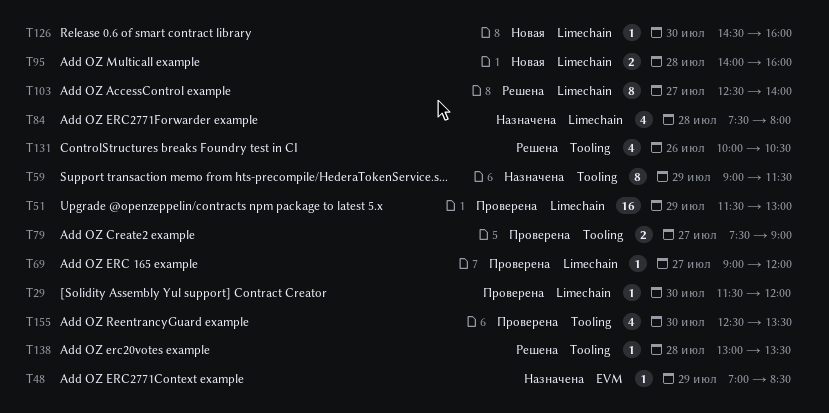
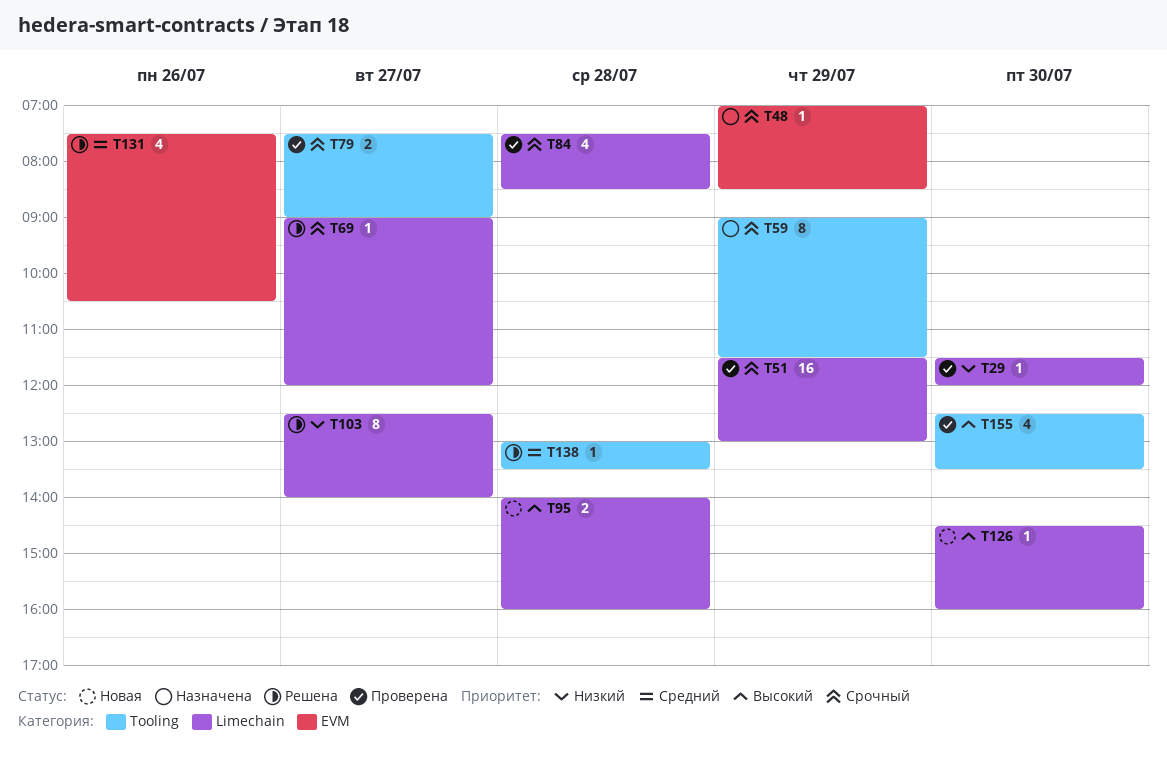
T69, status: Проверена -> Решена
T84, status: Назначена -> Проверена
T84, ends: 08:00 -> 08:30
T131, label: Tooling -> EVM
T131, begins: 10:00 -> 07:30

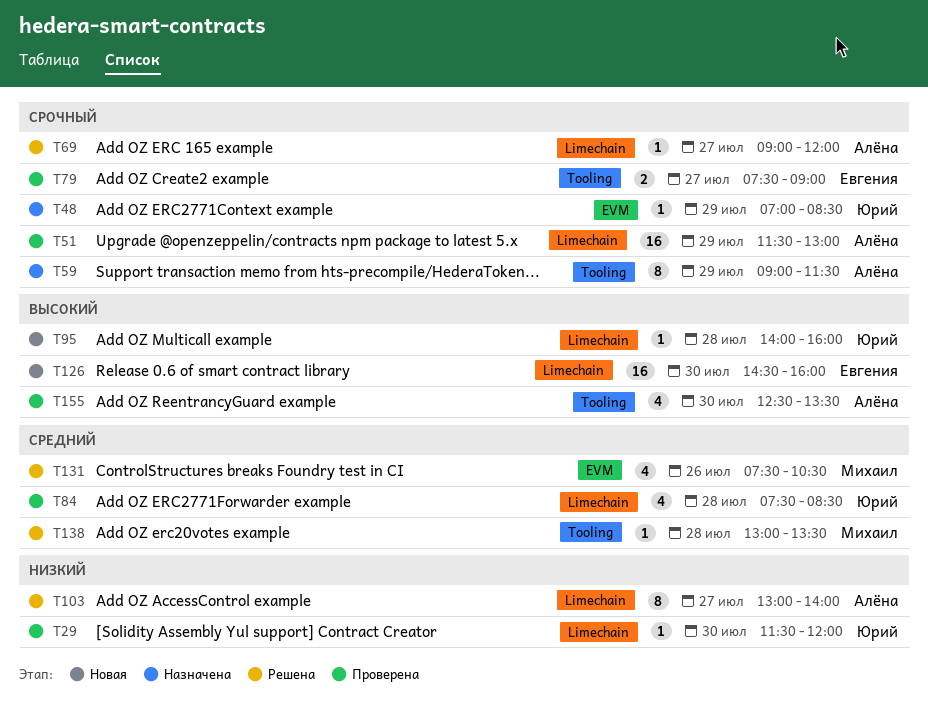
T84, priority: Срочный -> Средний
T95, estimate: 2 -> 1
T103, begins: 12:30 -> 13:00
T126, estimate: 1 -> 16

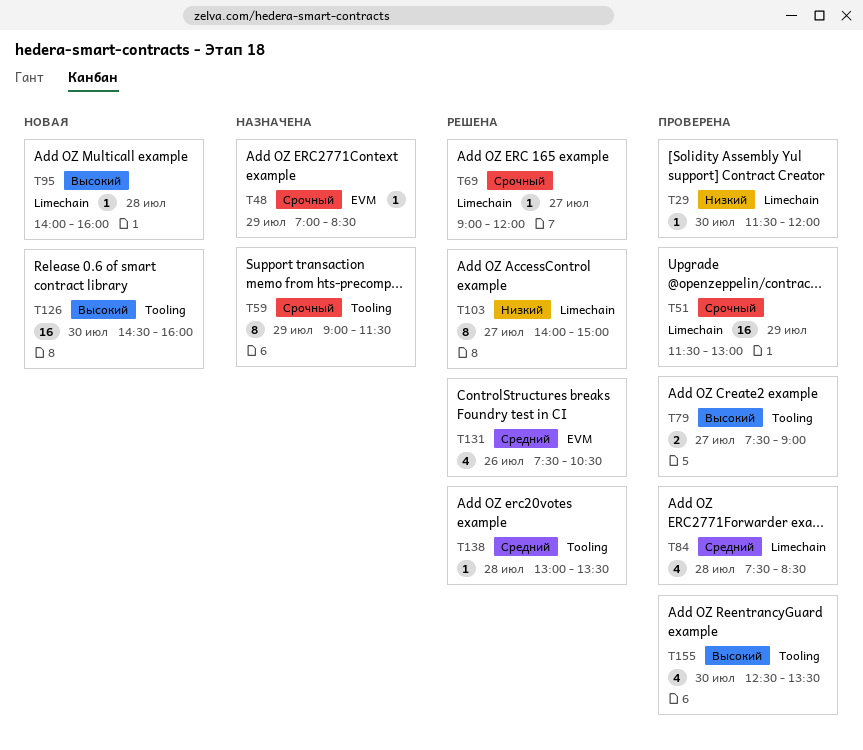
T79, priority: Срочный -> Высокий
T103, begins: 13:00 -> 14:00
T103, ends: 14:00 -> 15:00
T126, label: Limechain -> Tooling

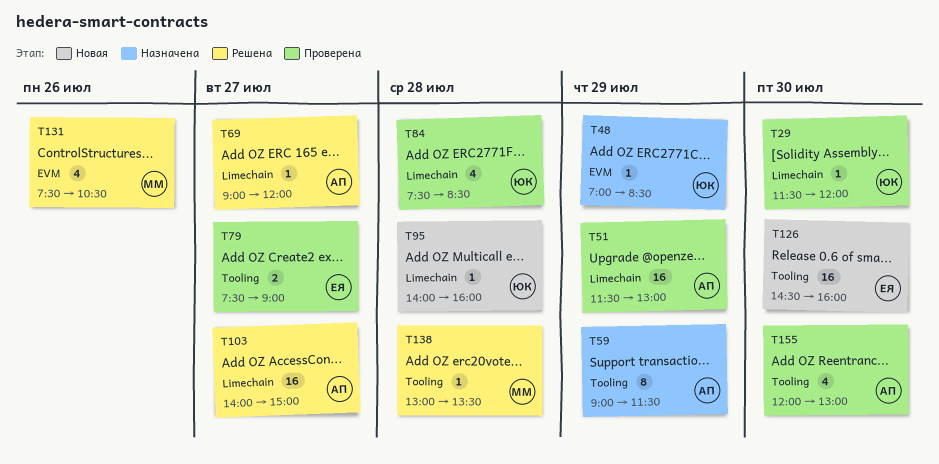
T103, estimate: 8 -> 16
T155, begins: 12:30 -> 12:00
T155, ends: 13:30 -> 13:00

